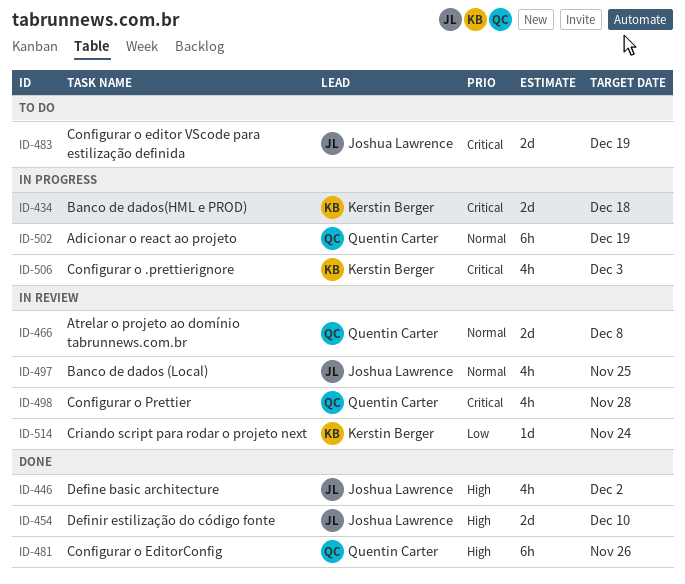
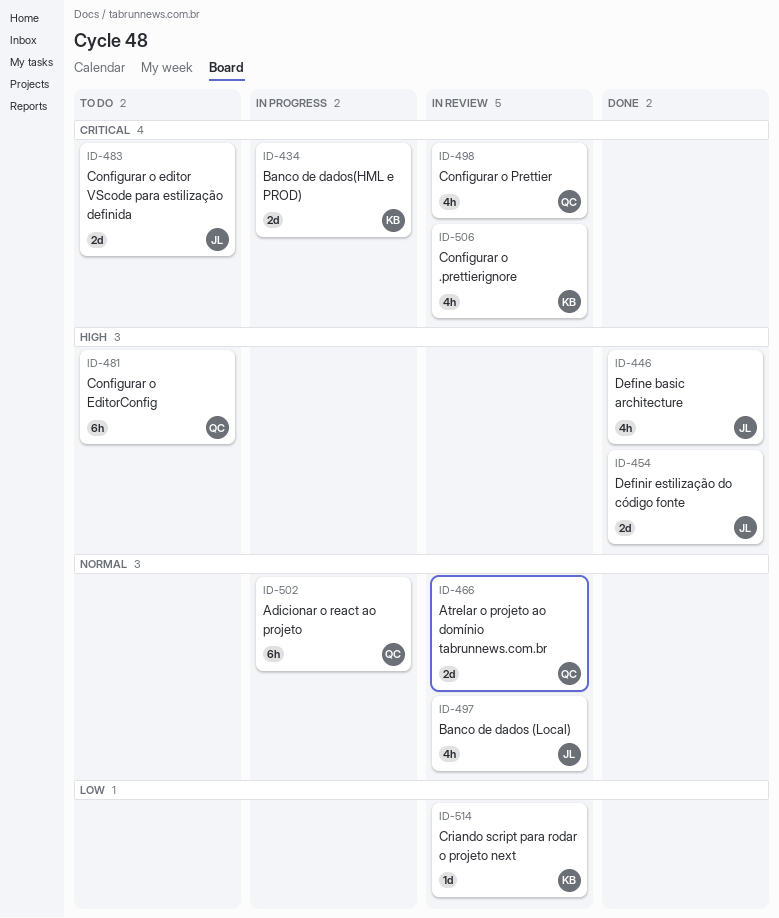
ID-481, status: Done -> To do
ID-506, status: In progress -> In review

